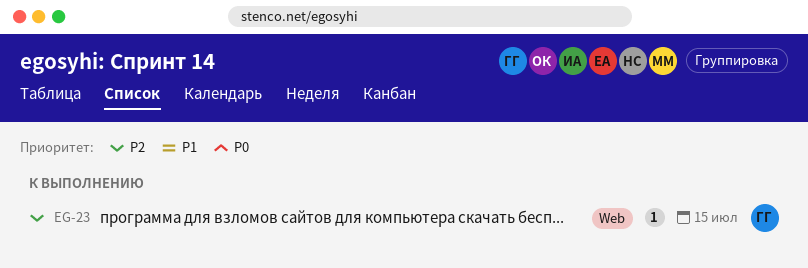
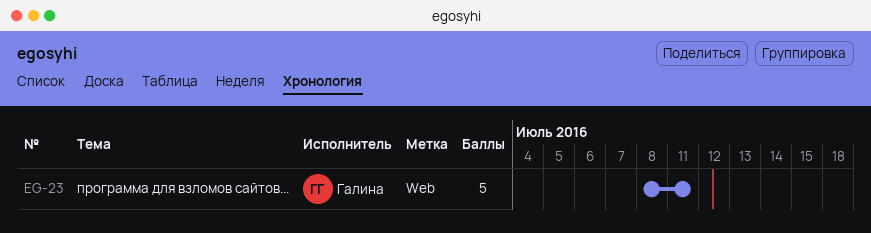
EG-23, estimate: 1 -> 5
EG-23, due: Jul 15 -> Jul 11

